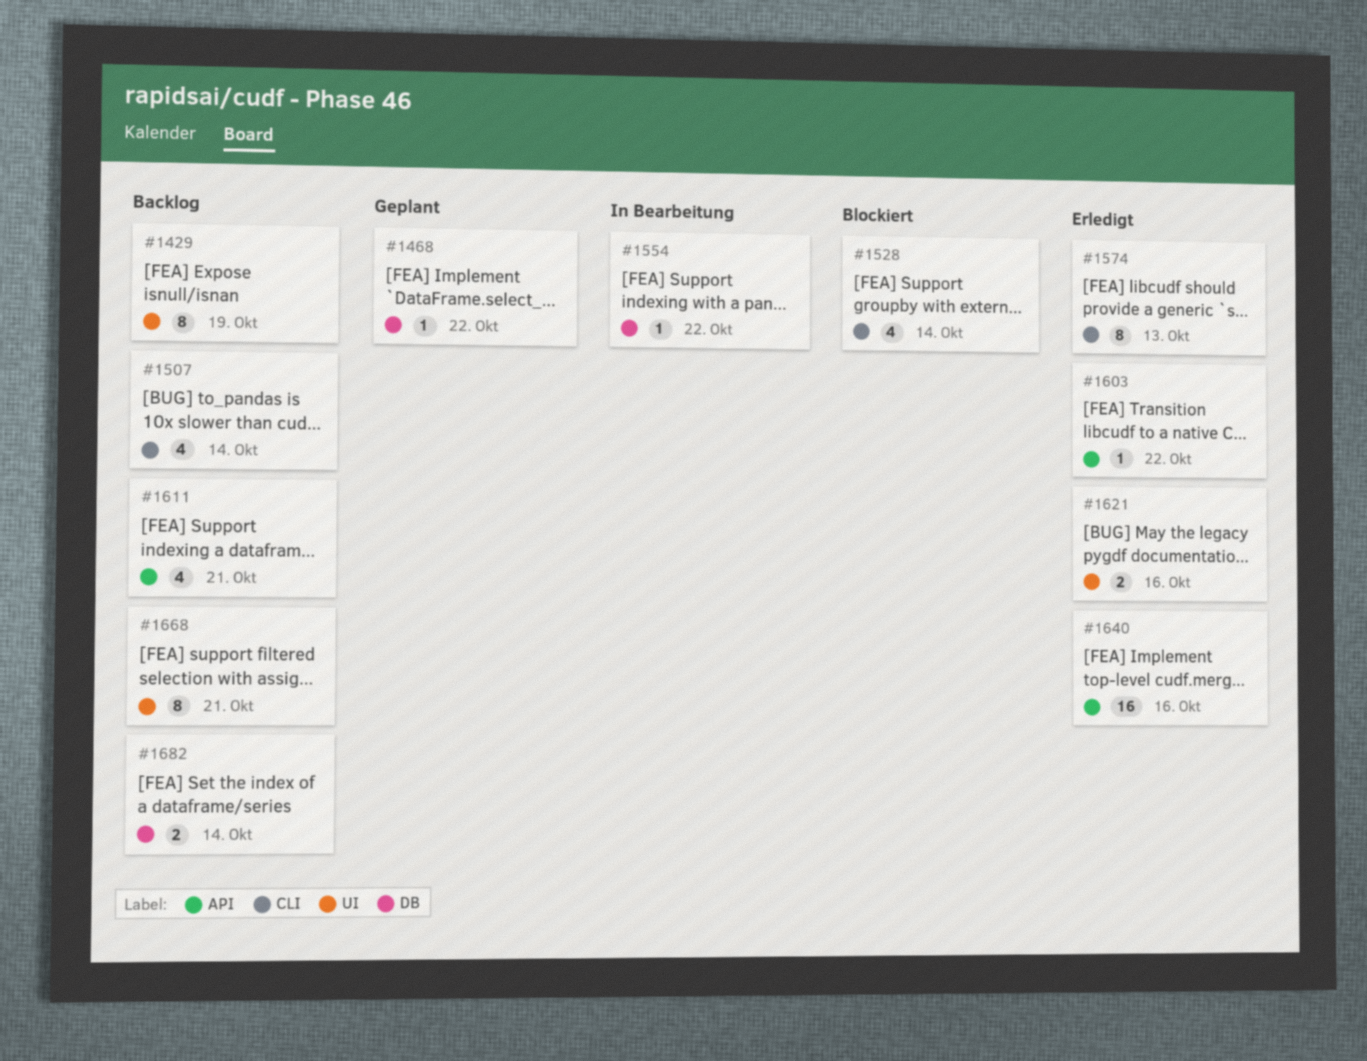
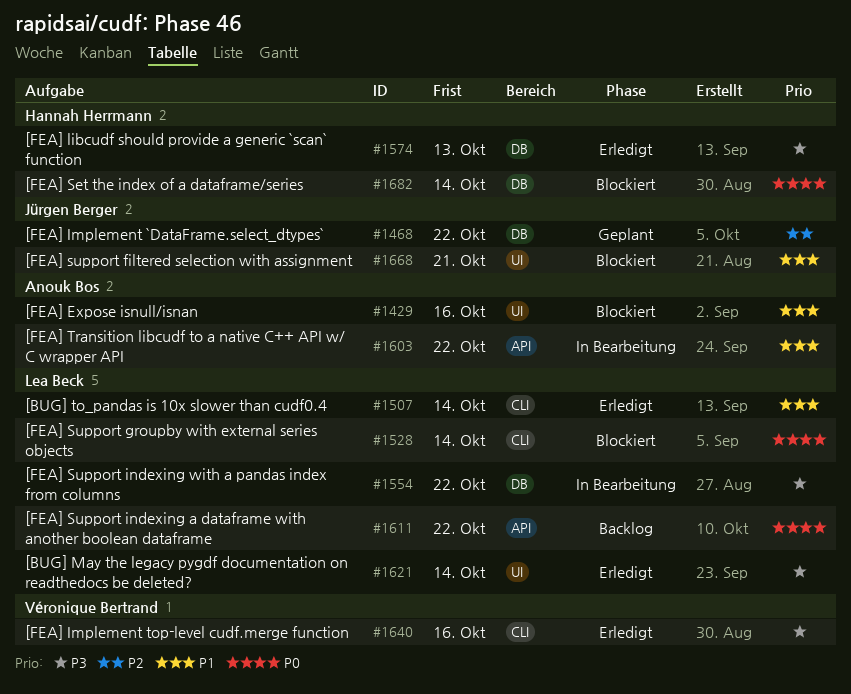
#1429, status: Backlog -> Blockiert
#1429, due: Oct 19 -> Oct 16
#1507, status: Backlog -> Erledigt
#1574, label: CLI -> DB
#1603, status: Erledigt -> In Bearbeitung
#1611, due: Oct 21 -> Oct 22
#1621, due: Oct 16 -> Oct 14
#1640, label: API -> CLI
#1668, status: Backlog -> Blockiert
#1682, status: Backlog -> Blockiert

